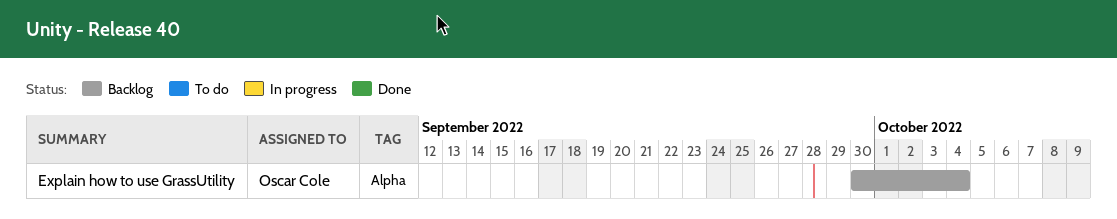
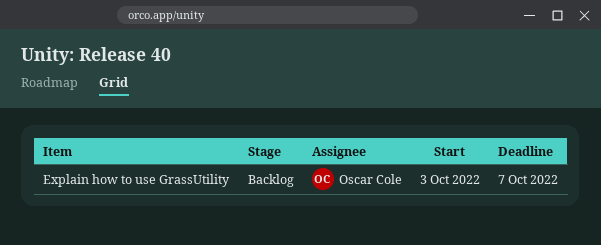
Explain how to use GrassUtility, start: Sep 30 -> Oct 3
Explain how to use GrassUtility, due: Oct 4 -> Oct 7

